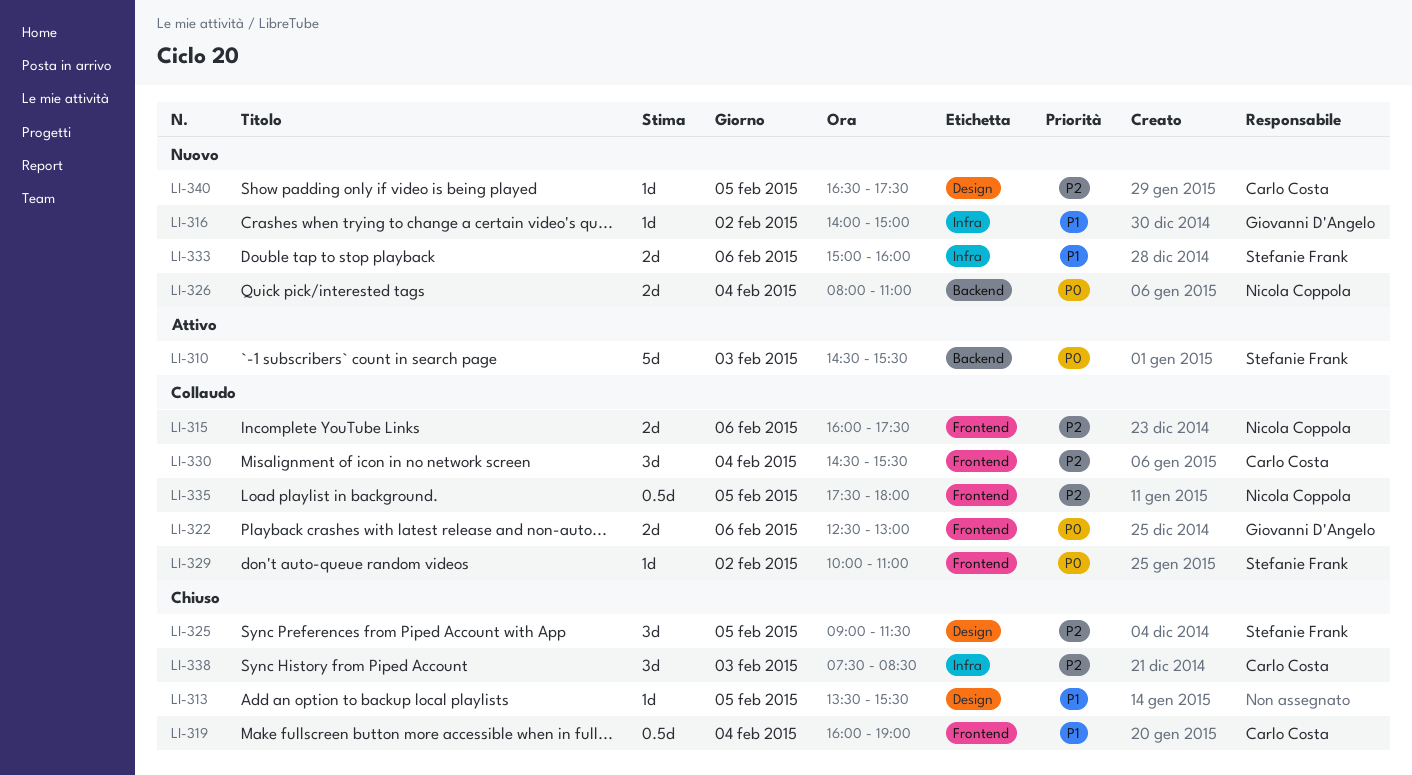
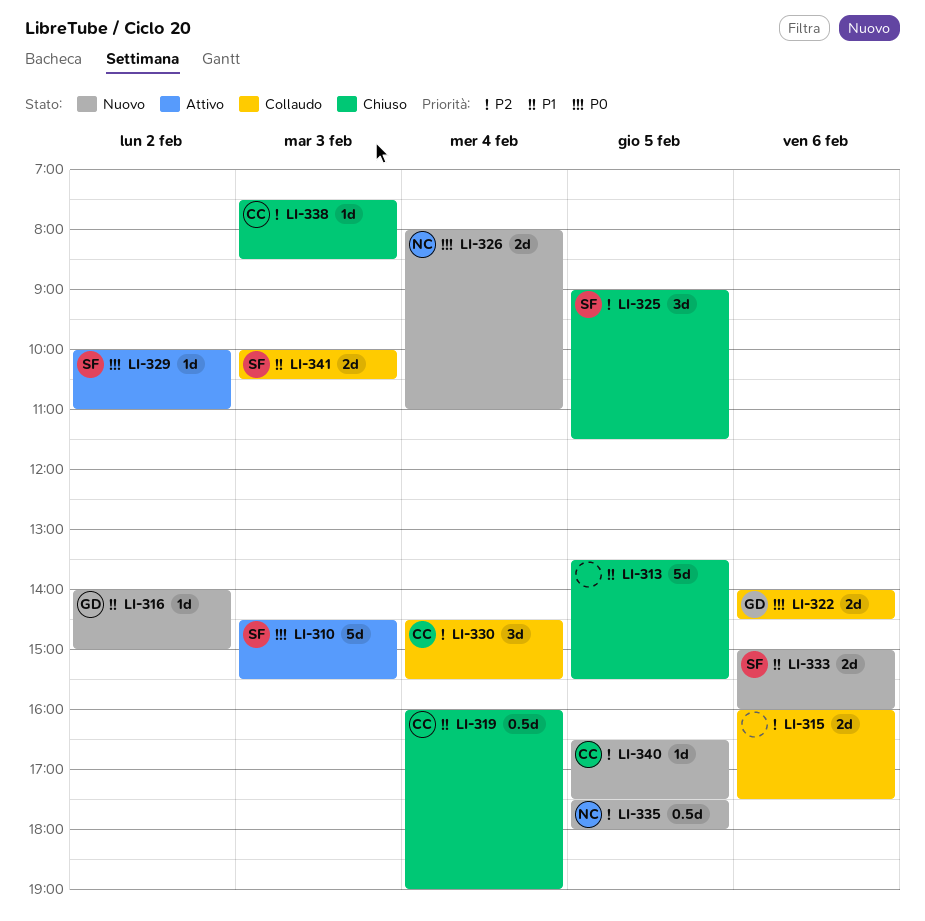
LI-313, estimate: 1d -> 5d
LI-315, owner: Nicola Coppola -> none
LI-322, begins: 12:30 -> 14:00
LI-322, ends: 13:00 -> 14:30
LI-329, status: Collaudo -> Attivo
LI-335, status: Collaudo -> Nuovo
LI-338, estimate: 3d -> 1d
LI-341: none -> present

